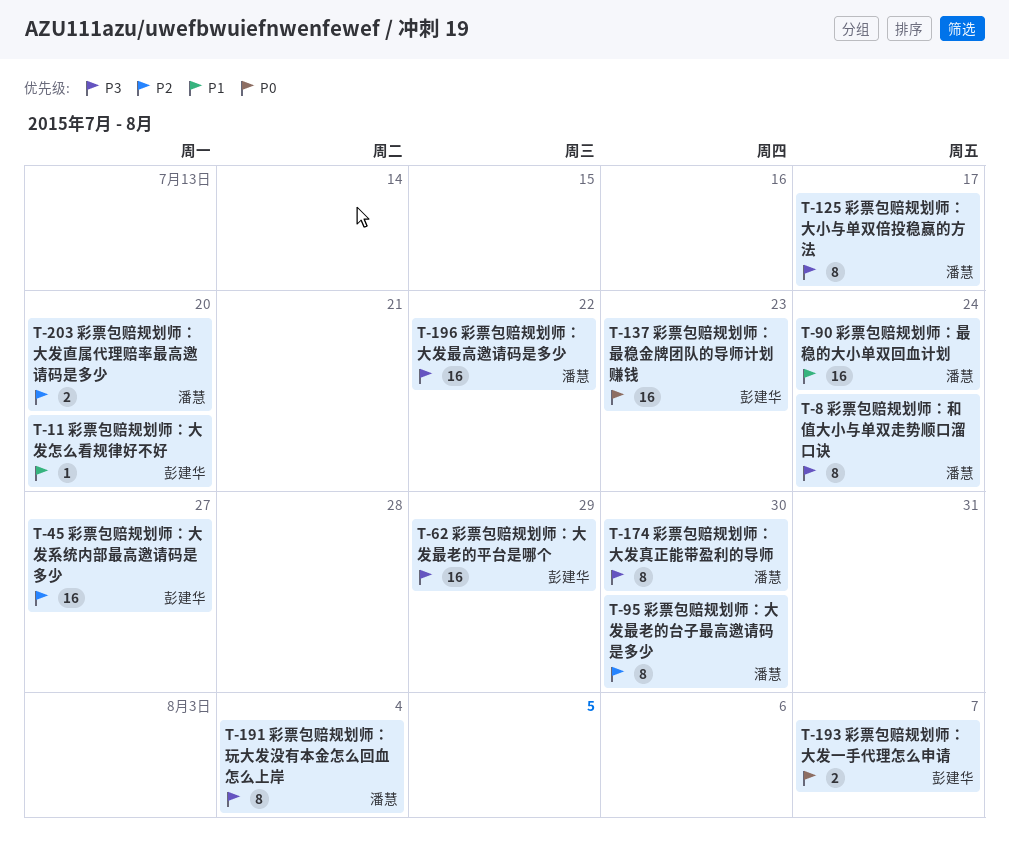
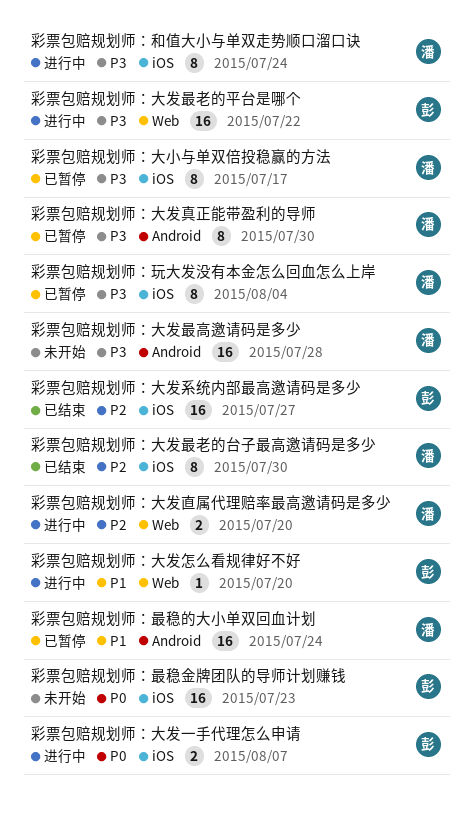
彩票包赔规划师：大发最老的平台是哪个, due: Jul 29 -> Jul 22
彩票包赔规划师：大发最高邀请码是多少, due: Jul 22 -> Jul 28

